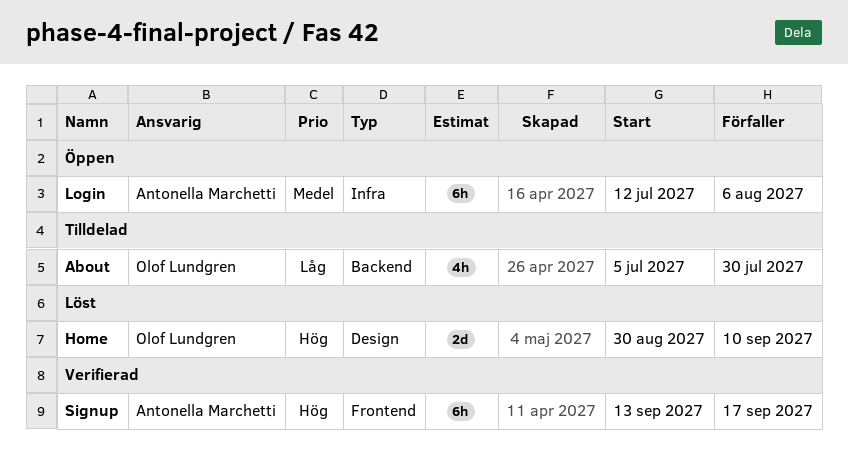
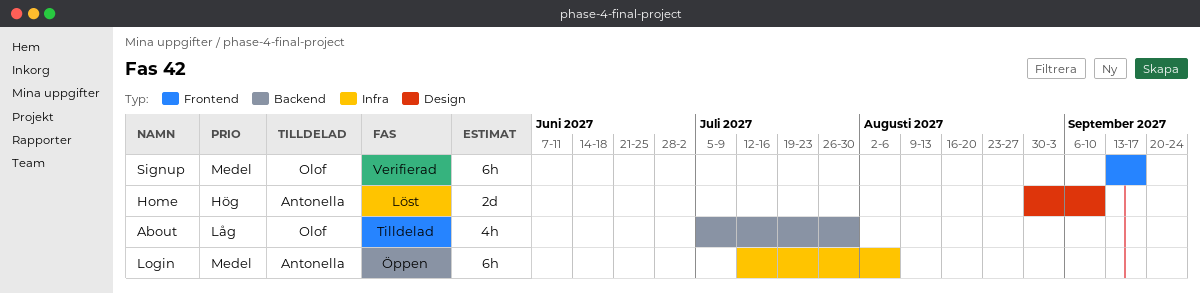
Home, owner: Olof Lundgren -> Antonella Marchetti
Signup, owner: Antonella Marchetti -> Olof Lundgren
Signup, priority: Hög -> Medel

